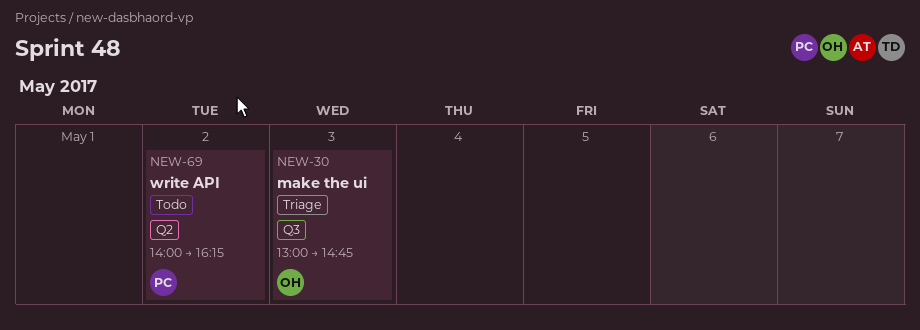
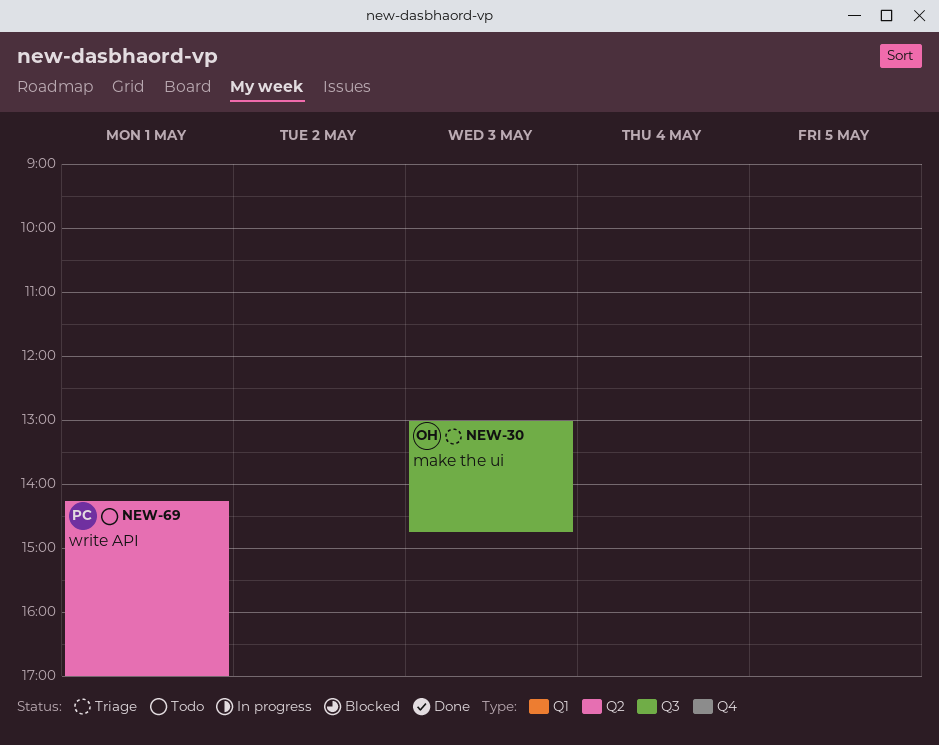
NEW-69, day: May 2 -> May 1
NEW-69, begins: 14:00 -> 14:15
NEW-69, ends: 16:15 -> 17:00

